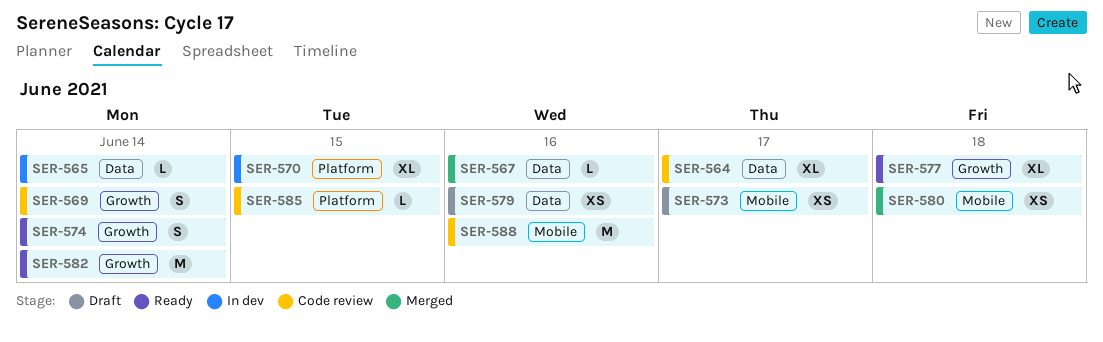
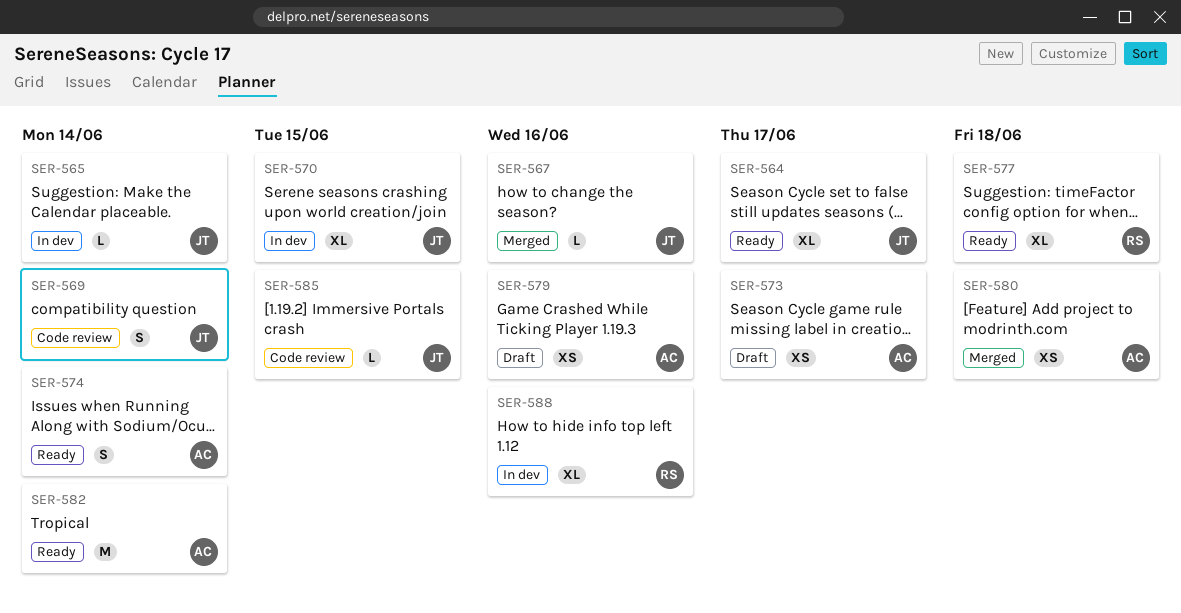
SER-564, status: Code review -> Ready
SER-588, status: Code review -> In dev
SER-588, estimate: M -> XL

